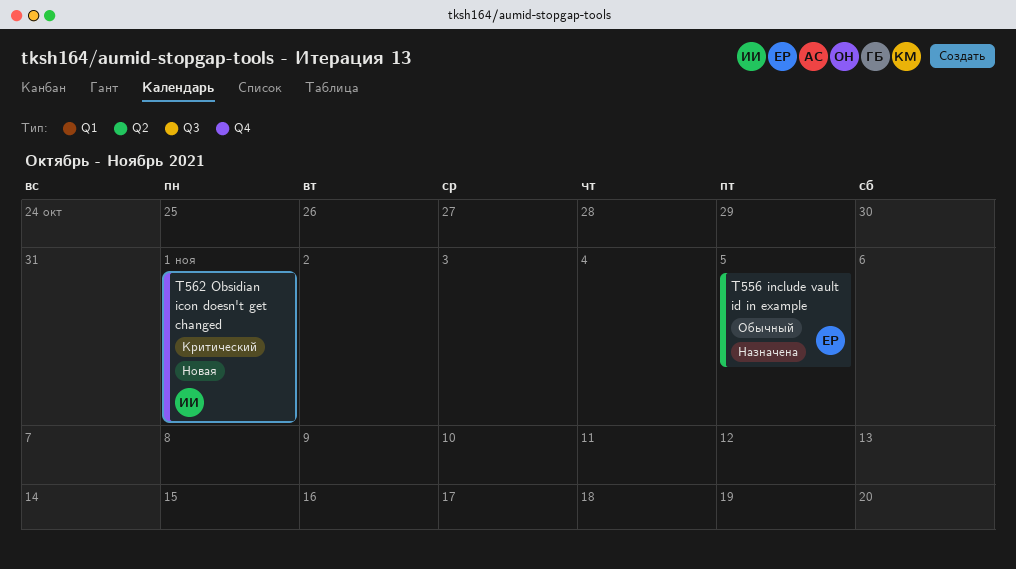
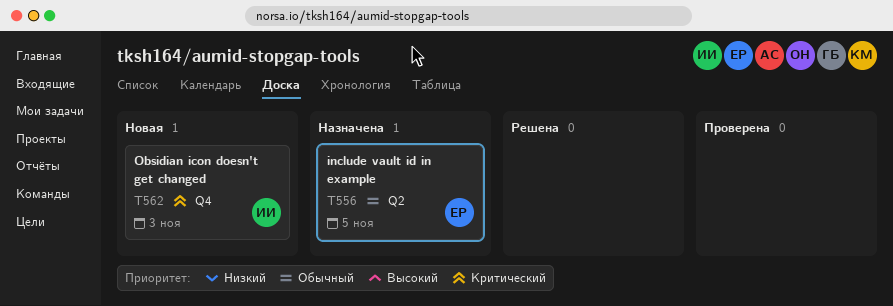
T562, due: Nov 1 -> Nov 3

